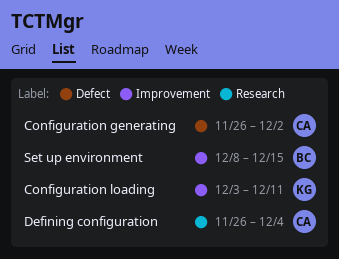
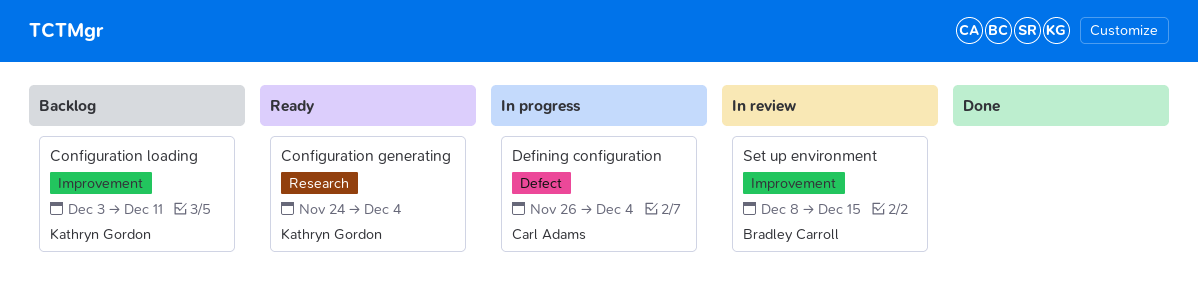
Configuration generating, owner: Carl Adams -> Kathryn Gordon
Configuration generating, label: Defect -> Research
Configuration generating, start: Nov 26 -> Nov 24
Configuration generating, due: Dec 2 -> Dec 4
Defining configuration, label: Research -> Defect

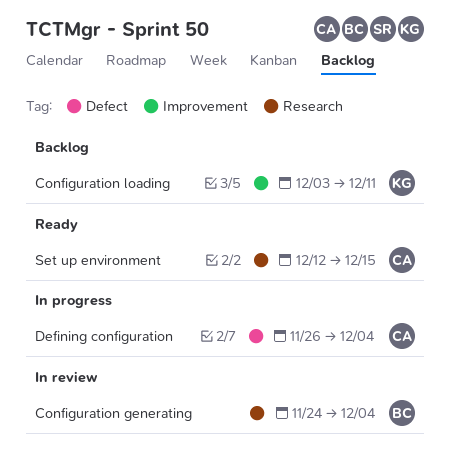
Configuration generating, status: Ready -> In review
Configuration generating, owner: Kathryn Gordon -> Bradley Carroll
Set up environment, status: In review -> Ready
Set up environment, owner: Bradley Carroll -> Carl Adams
Set up environment, label: Improvement -> Research
Set up environment, start: Dec 8 -> Dec 12

